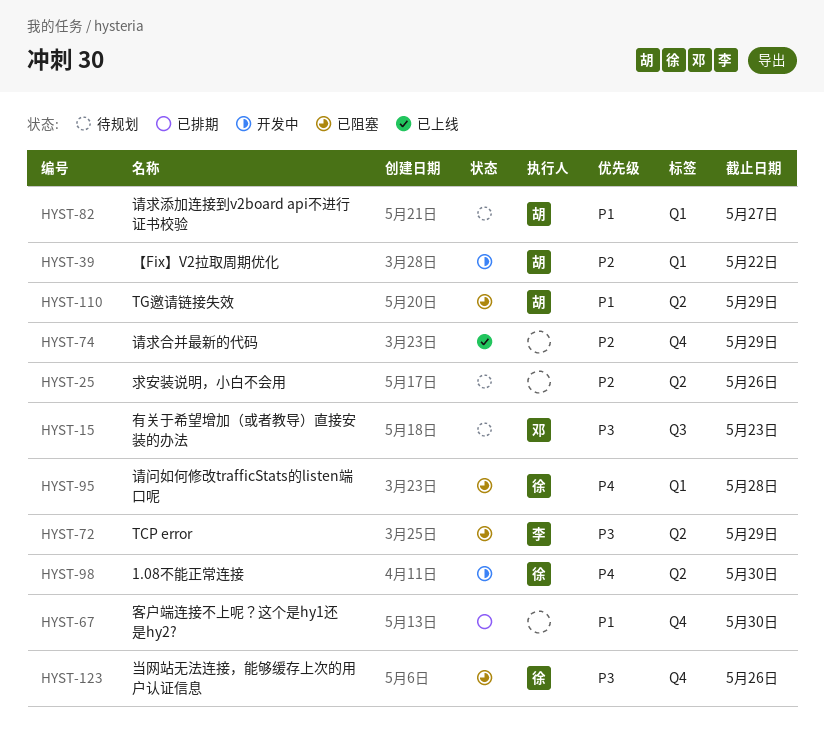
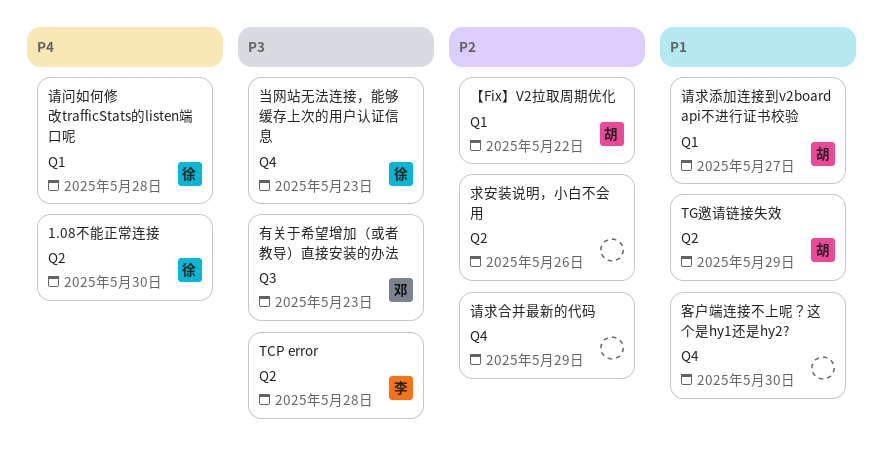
TCP error, due: May 29 -> May 28
当网站无法连接，能够缓存上次的用户认证信息, due: May 26 -> May 23

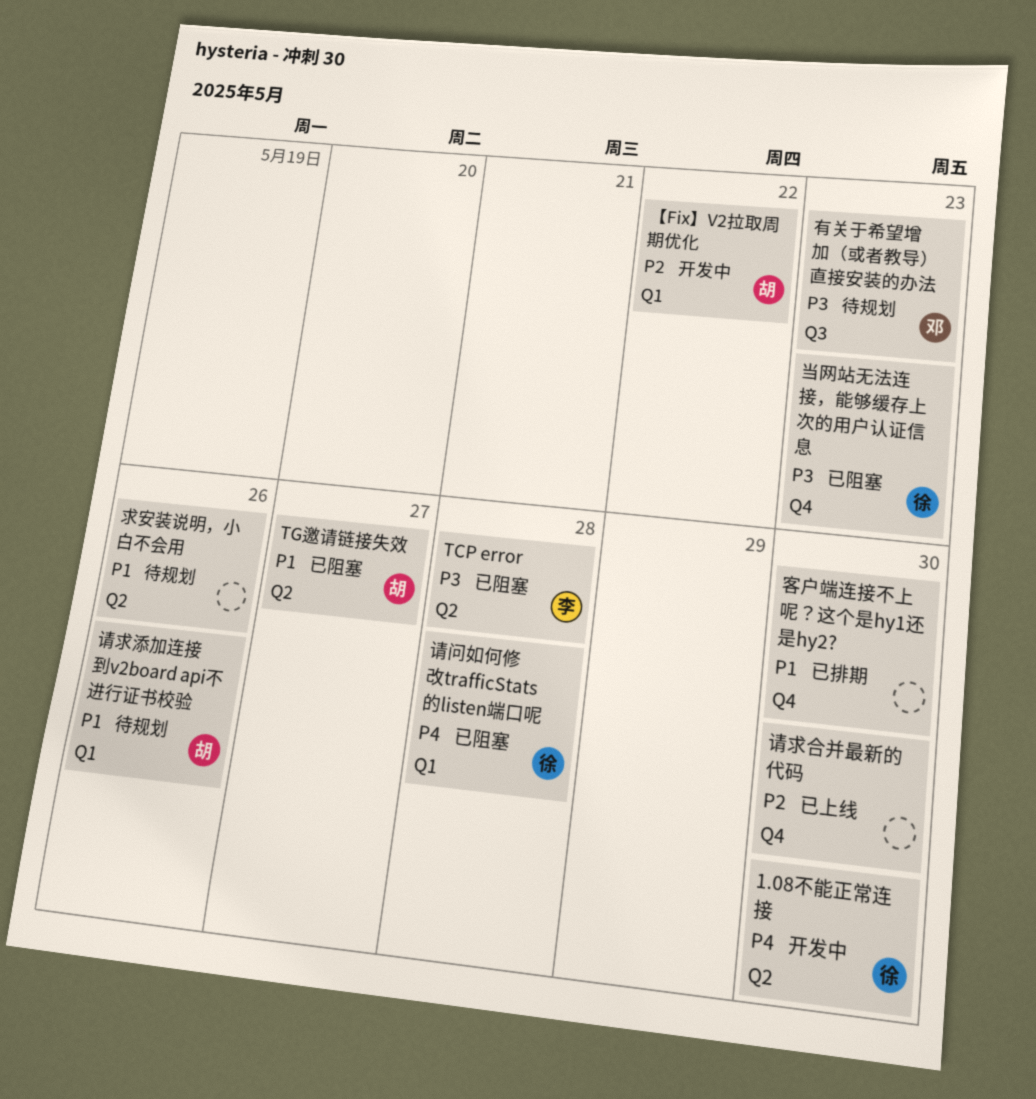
TG邀请链接失效, due: May 29 -> May 27
求安装说明，小白不会用, priority: P2 -> P1
请求合并最新的代码, due: May 29 -> May 30
请求添加连接到v2board api不进行证书校验, due: May 27 -> May 26

